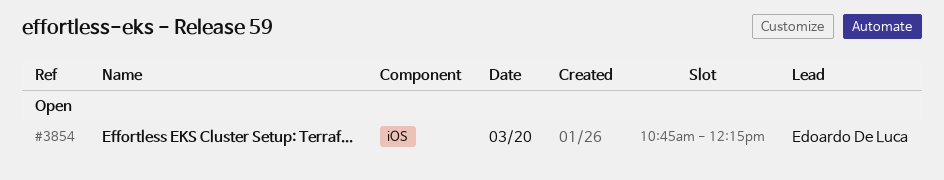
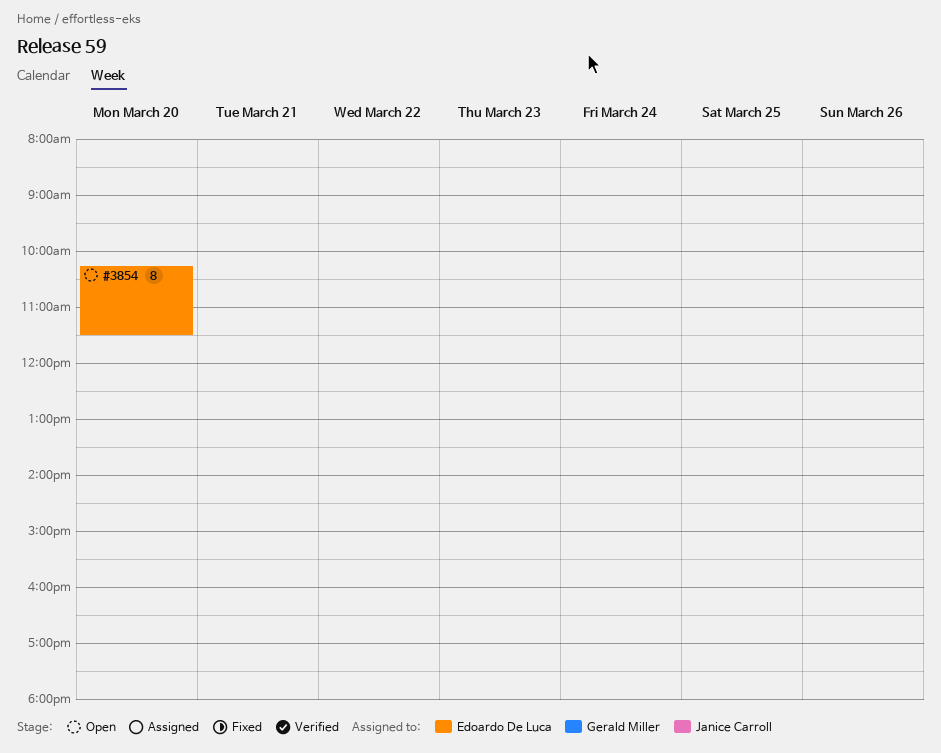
#3854, begins: 10:45 -> 10:15
#3854, ends: 12:15 -> 11:30

